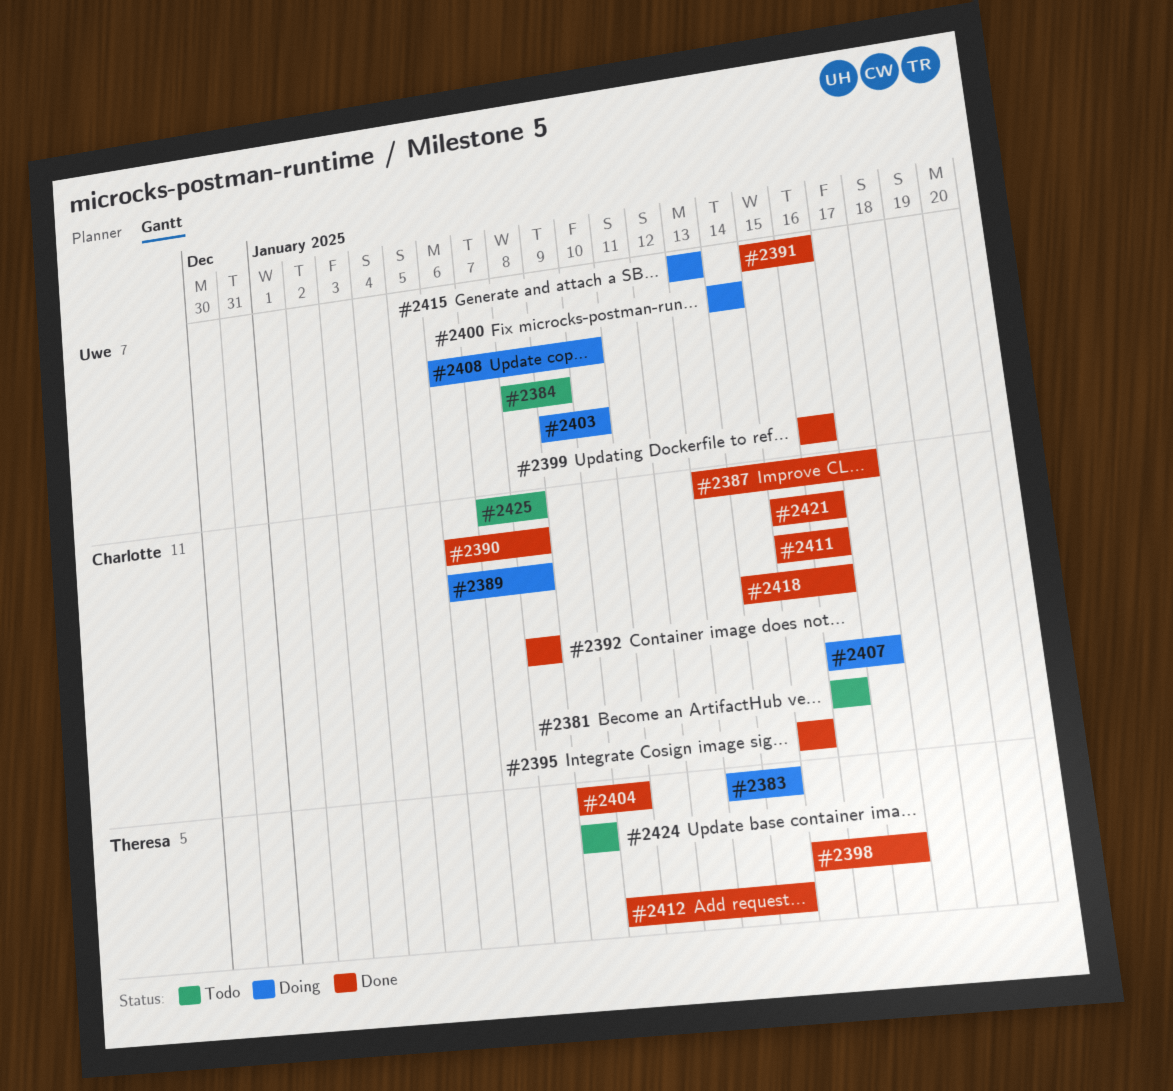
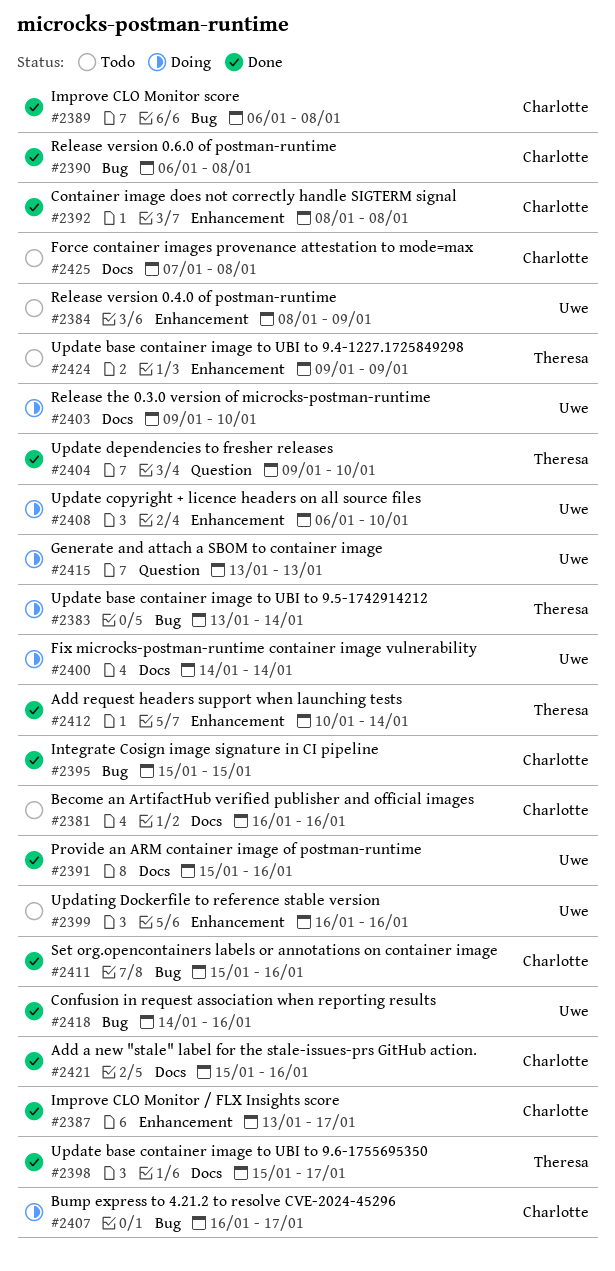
#2389, status: Doing -> Done
#2399, status: Done -> Todo
#2418, owner: Charlotte -> Uwe

